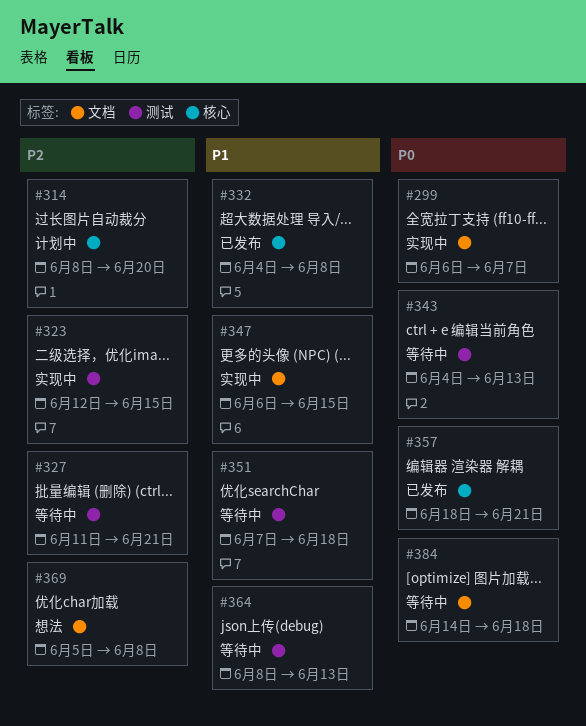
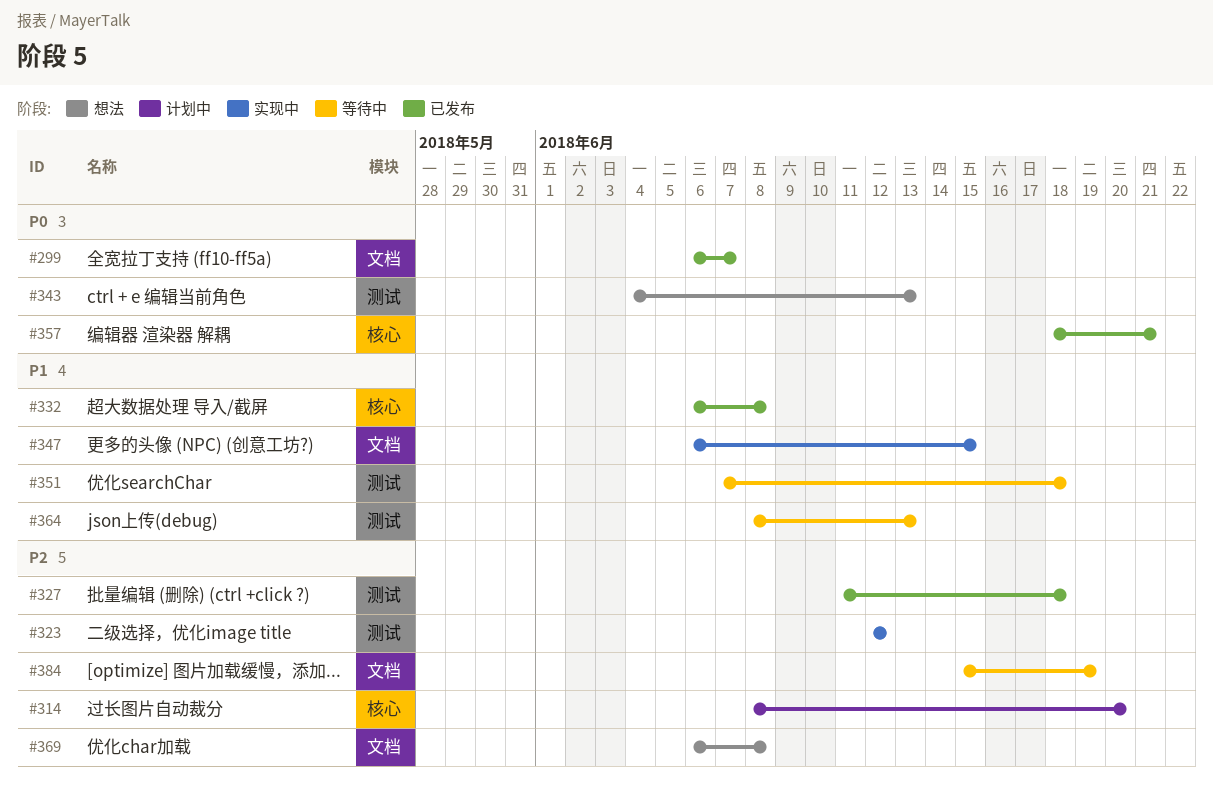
#299, status: 实现中 -> 已发布
#323, due: Jun 15 -> Jun 12
#327, status: 等待中 -> 已发布
#327, due: Jun 21 -> Jun 18
#332, start: Jun 4 -> Jun 6
#343, status: 等待中 -> 想法
#369, start: Jun 5 -> Jun 6
#384, priority: P0 -> P2
#384, start: Jun 14 -> Jun 15
#384, due: Jun 18 -> Jun 19

